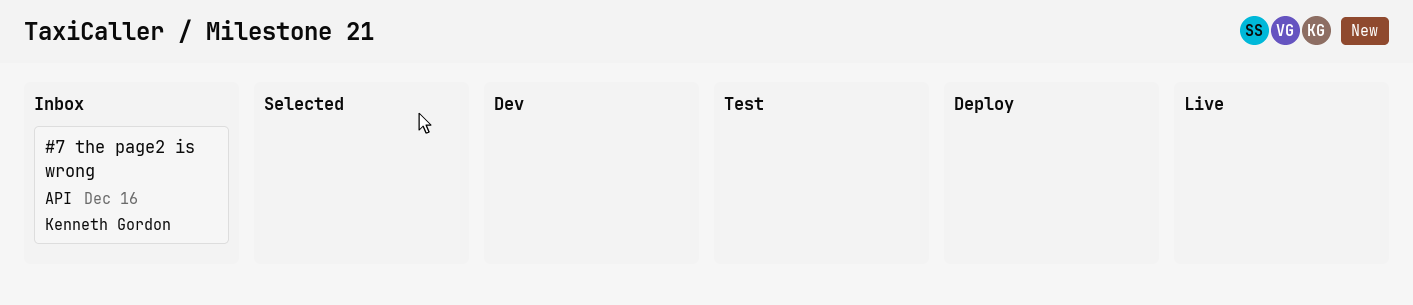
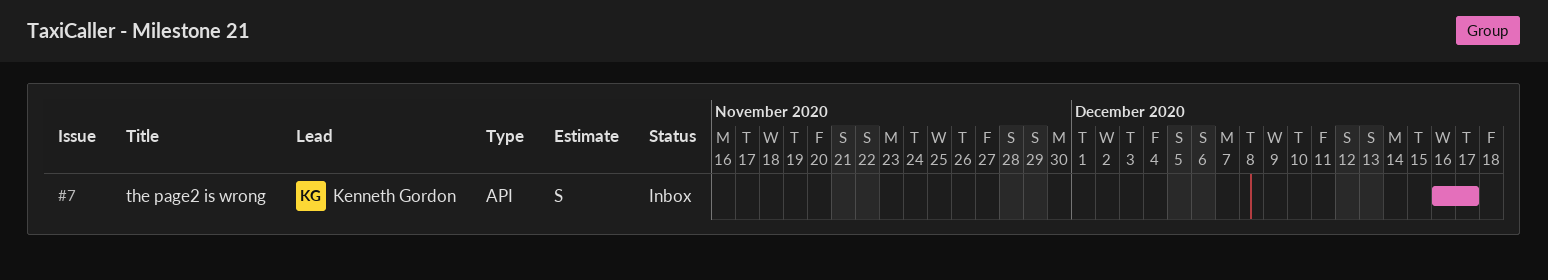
#7, due: Dec 16 -> Dec 17

